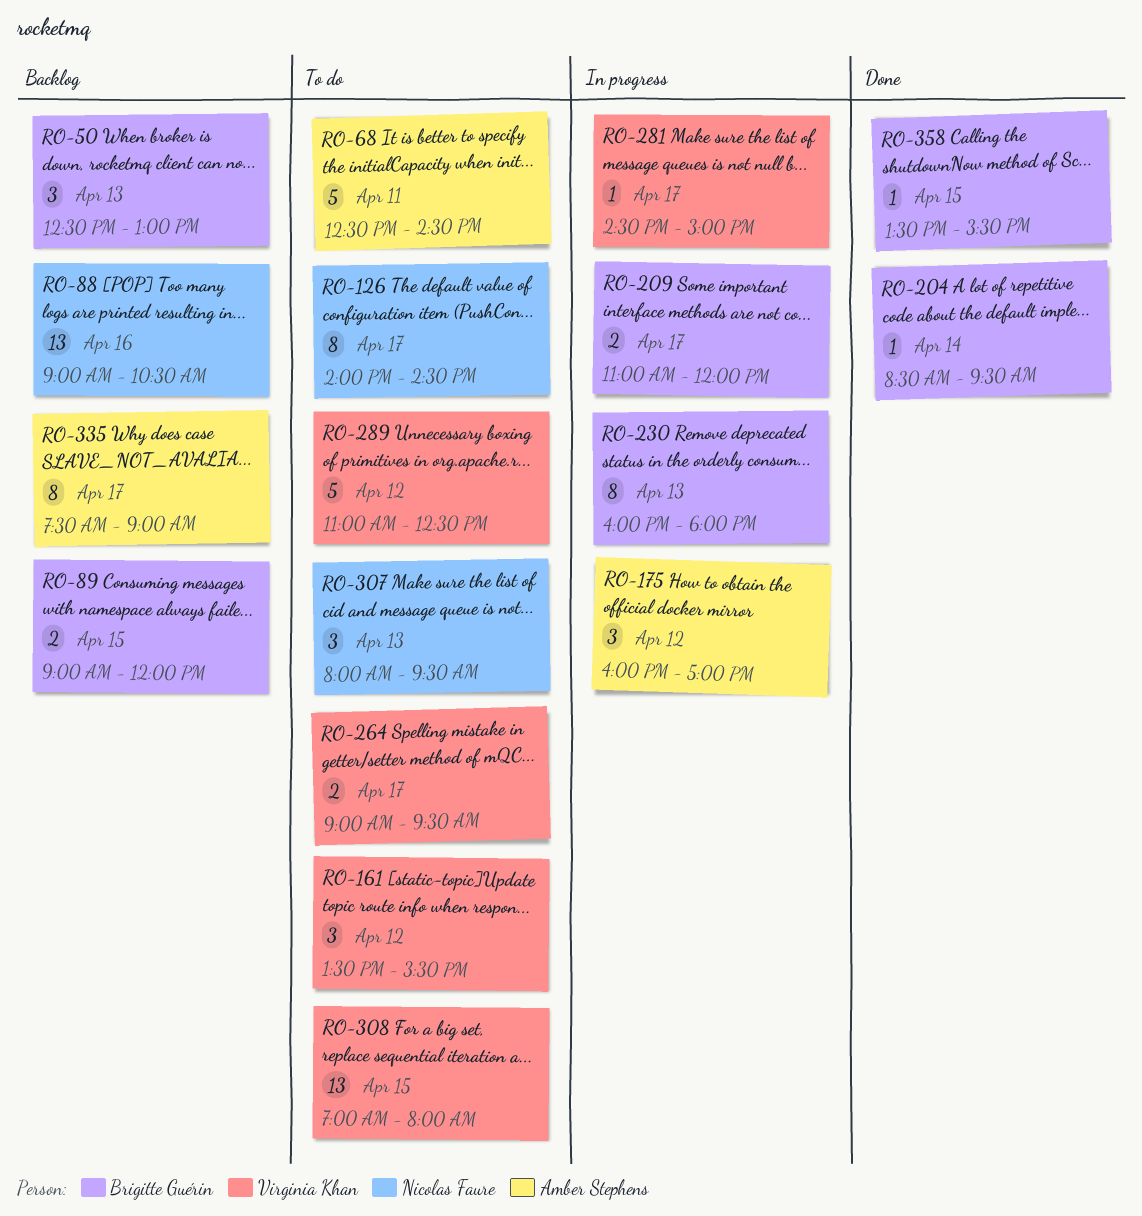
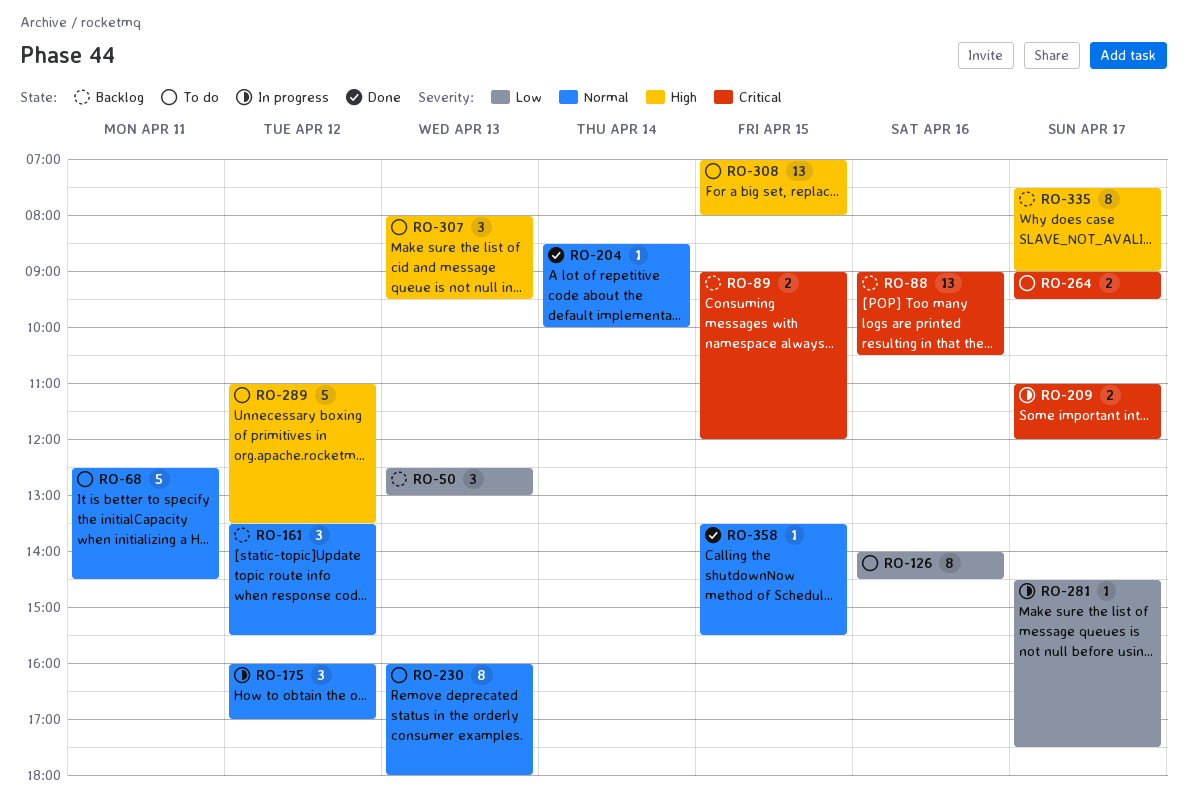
RO-126, day: Apr 17 -> Apr 16
RO-161, status: To do -> Backlog
RO-204, ends: 09:30 -> 10:00
RO-230, status: In progress -> To do
RO-281, ends: 15:00 -> 17:30
RO-289, ends: 12:30 -> 13:30

